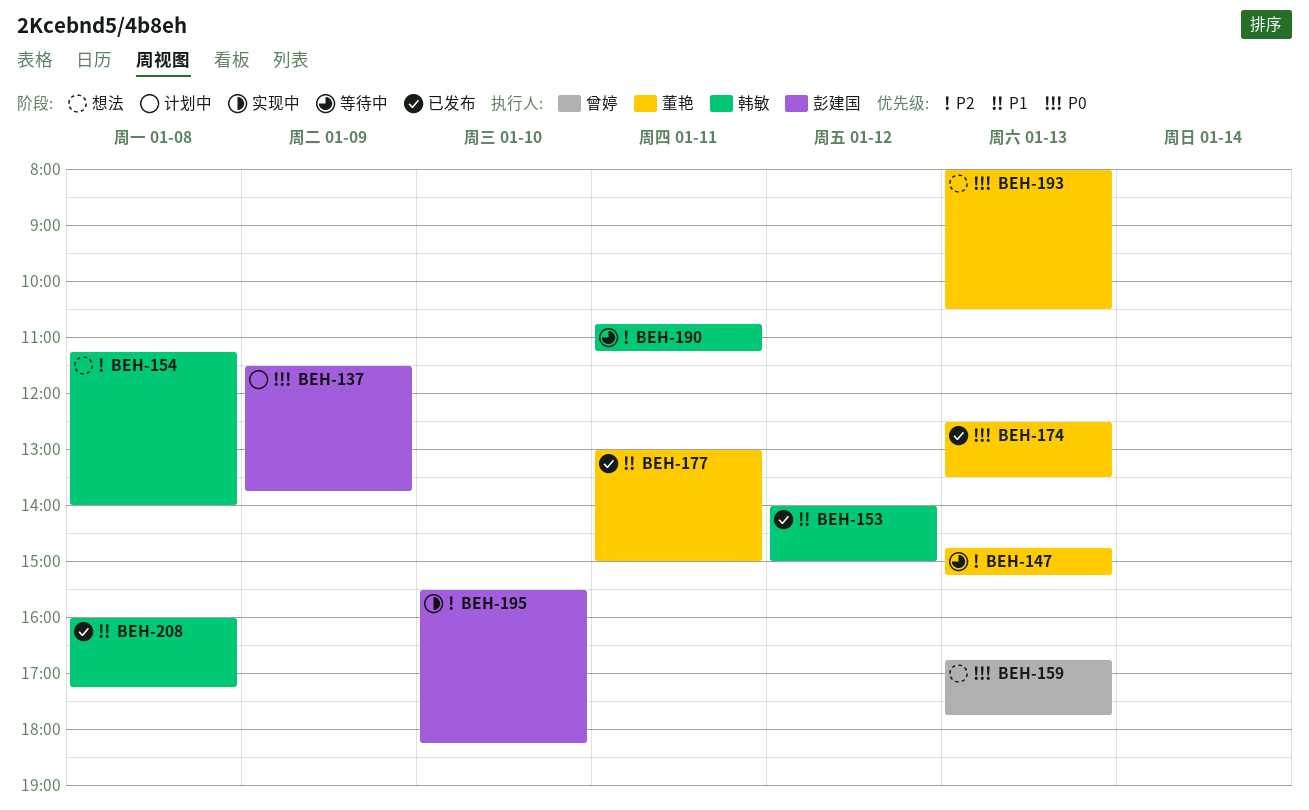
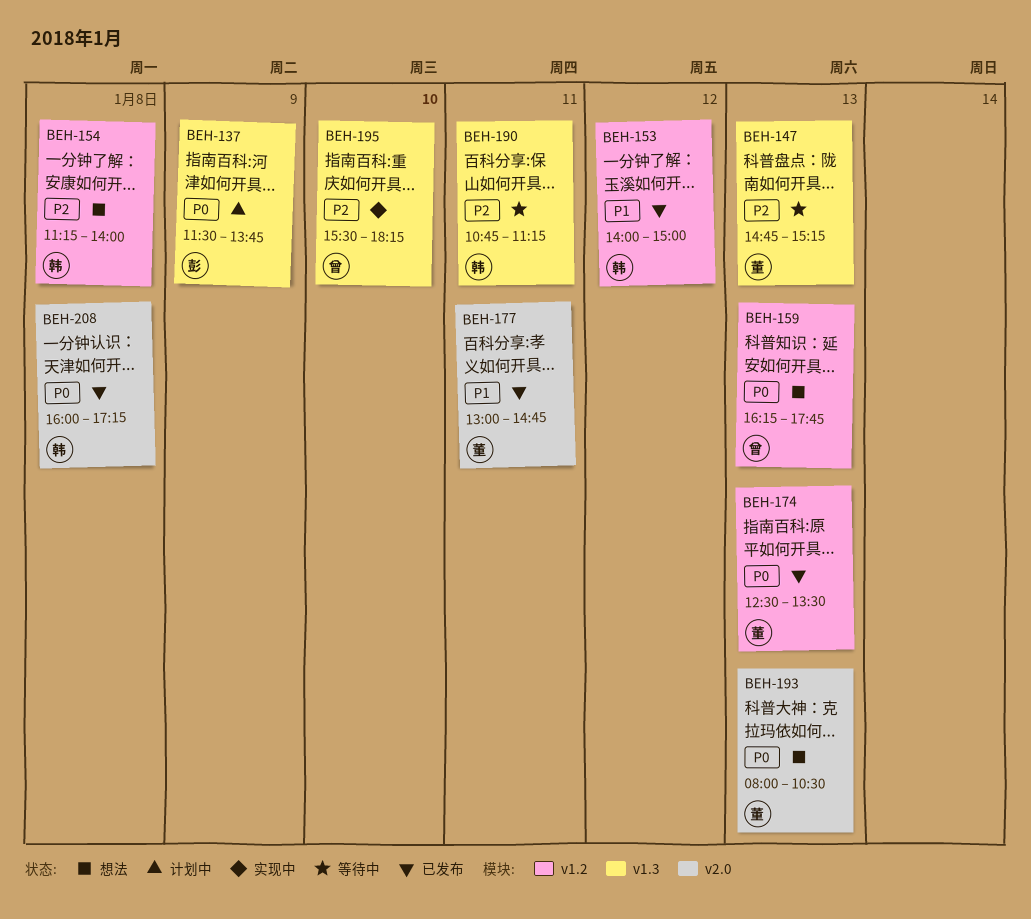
BEH-159, begins: 16:45 -> 16:15
BEH-177, ends: 15:00 -> 14:45
BEH-195, owner: 彭建国 -> 曾婷
BEH-208, priority: P1 -> P0

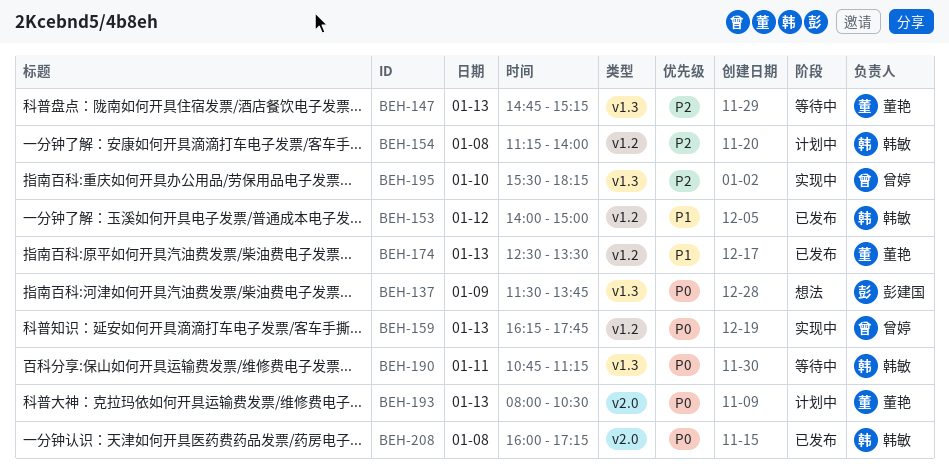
BEH-137, status: 计划中 -> 想法
BEH-154, status: 想法 -> 计划中
BEH-159, status: 想法 -> 实现中
BEH-174, priority: P0 -> P1
BEH-177: present -> none
BEH-190, priority: P2 -> P0
BEH-193, status: 想法 -> 计划中

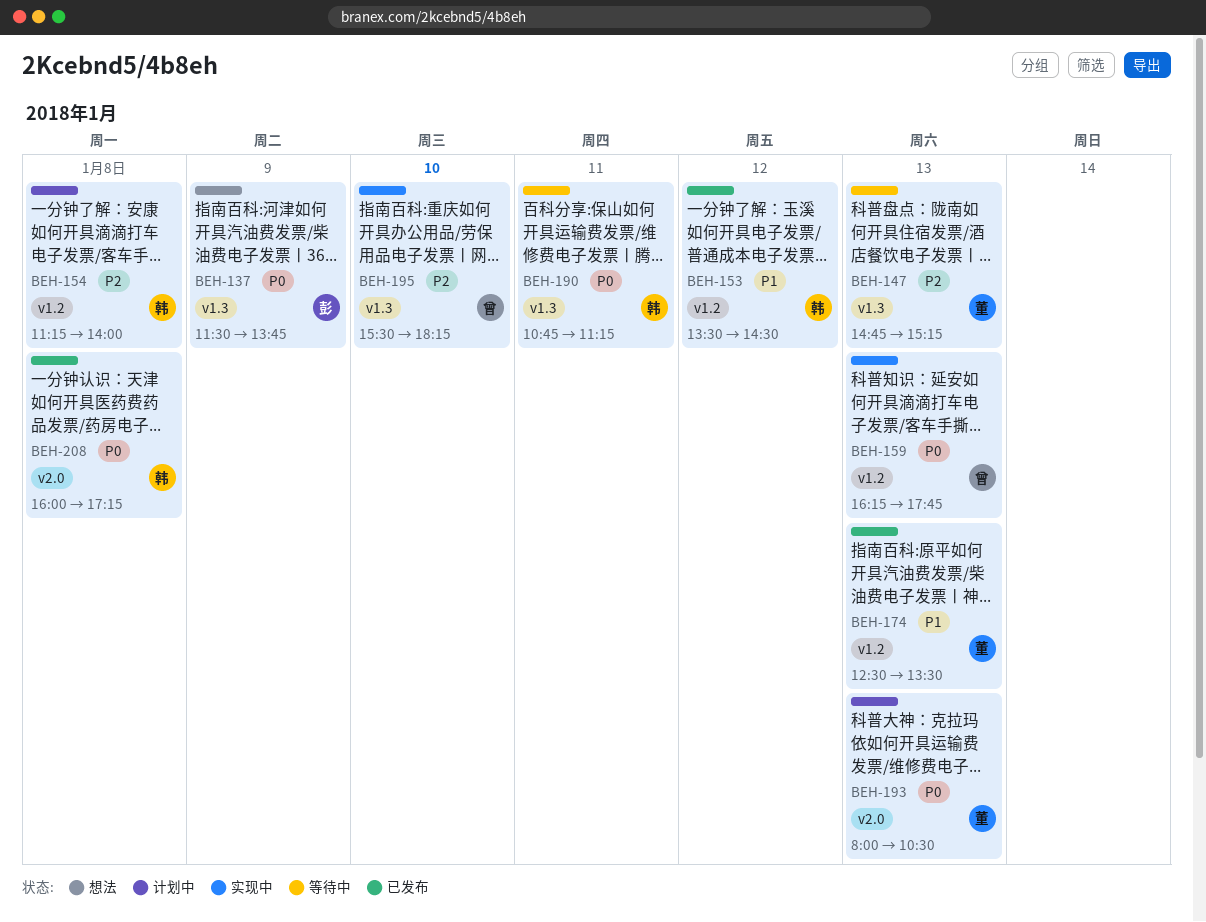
BEH-153, begins: 14:00 -> 13:30
BEH-153, ends: 15:00 -> 14:30

